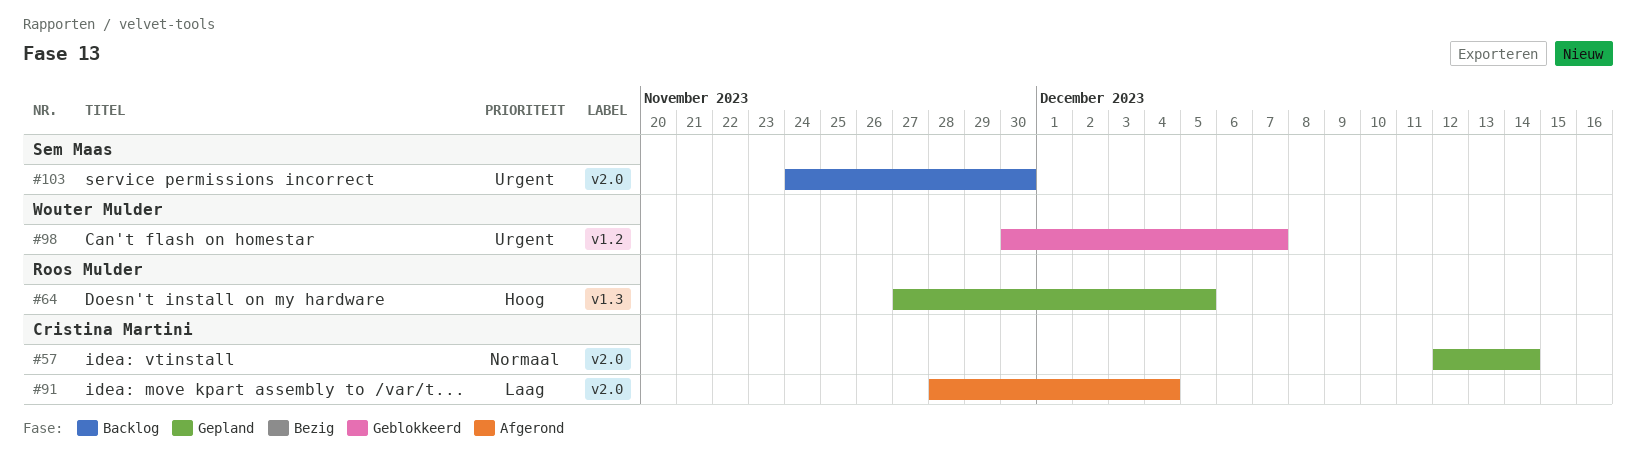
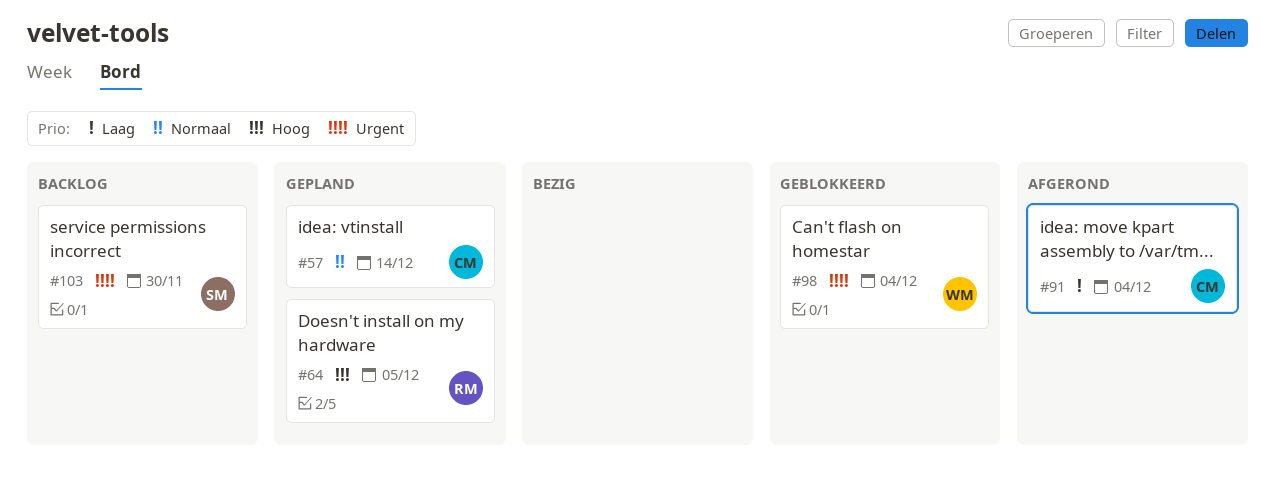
#98, due: Dec 7 -> Dec 4

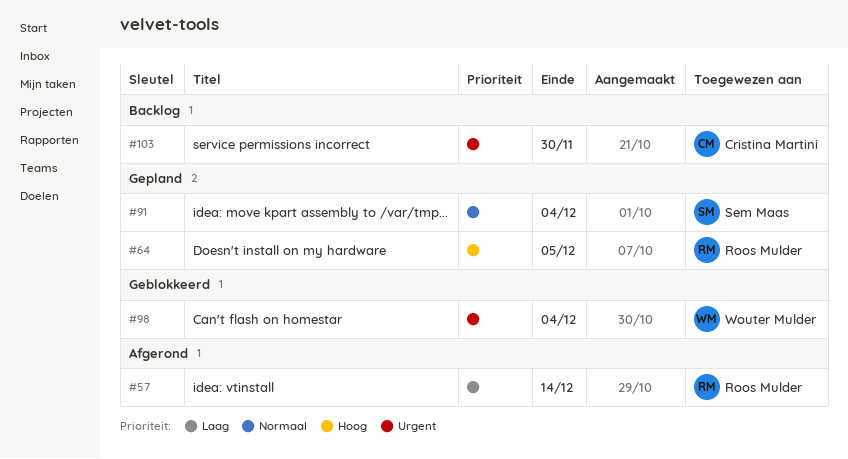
#57, status: Gepland -> Afgerond
#57, owner: Cristina Martini -> Roos Mulder
#57, priority: Normaal -> Laag
#91, status: Afgerond -> Gepland
#91, owner: Cristina Martini -> Sem Maas
#91, priority: Laag -> Normaal
#103, owner: Sem Maas -> Cristina Martini

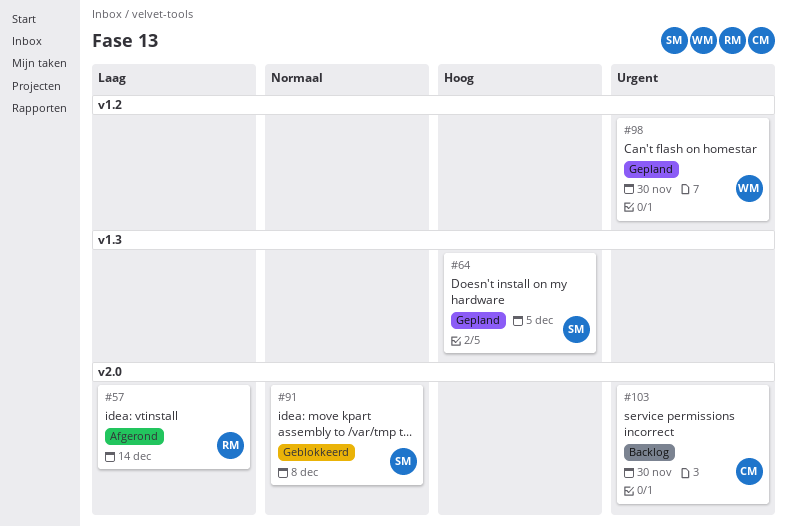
#64, owner: Roos Mulder -> Sem Maas
#91, status: Gepland -> Geblokkeerd
#91, due: Dec 4 -> Dec 8
#98, status: Geblokkeerd -> Gepland
#98, due: Dec 4 -> Nov 30

